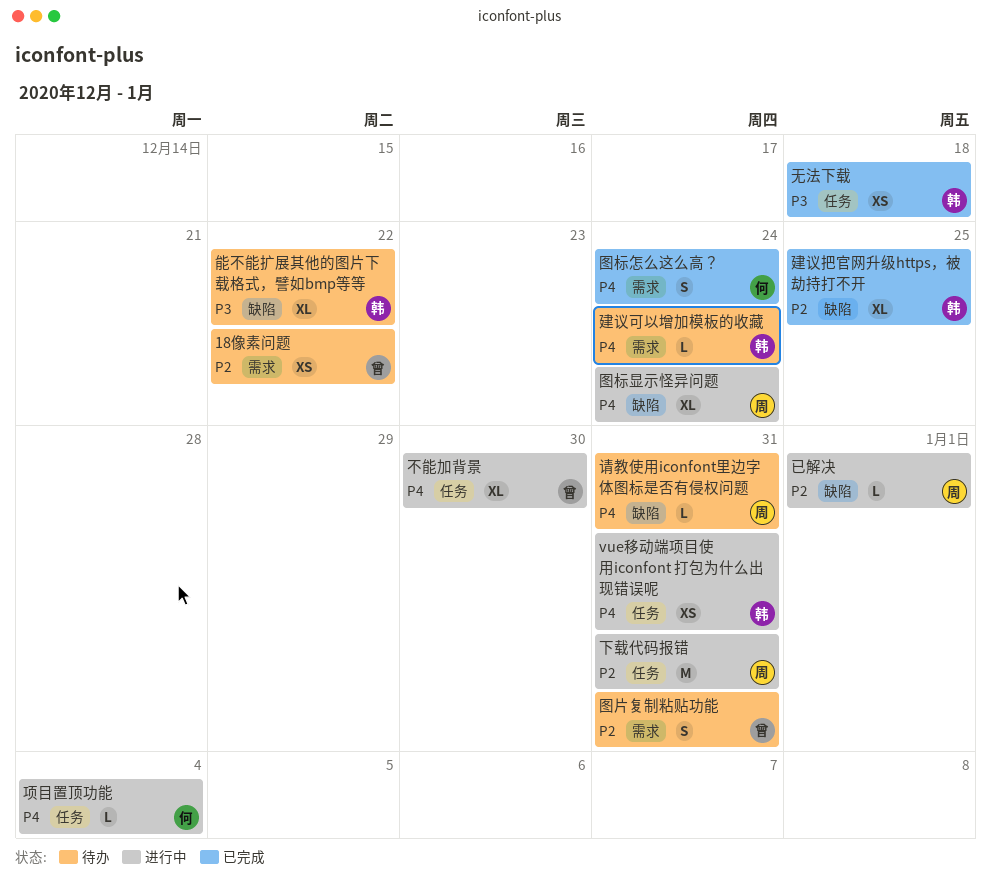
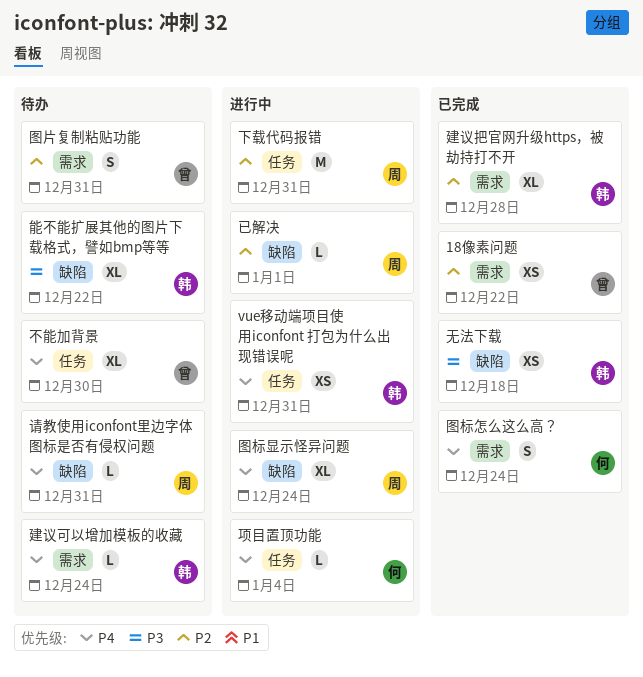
18像素问题, status: 待办 -> 已完成
不能加背景, status: 进行中 -> 待办
建议把官网升级https，被劫持打不开, label: 缺陷 -> 需求
建议把官网升级https，被劫持打不开, due: Dec 25 -> Dec 28
无法下载, label: 任务 -> 缺陷

